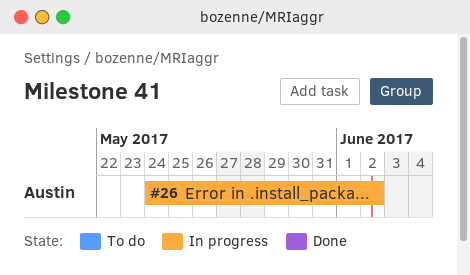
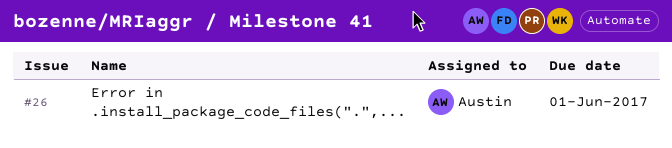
#26, due: Jun 2 -> Jun 1

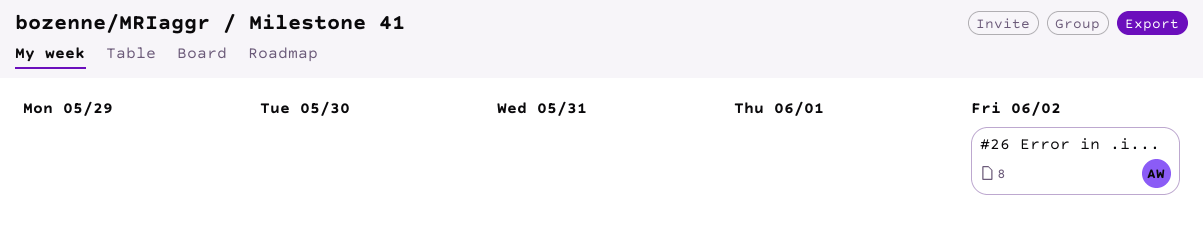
#26, due: Jun 1 -> Jun 2

